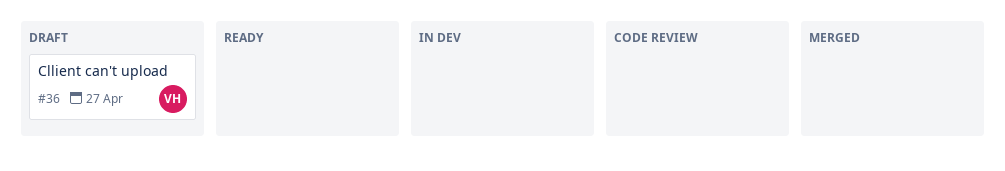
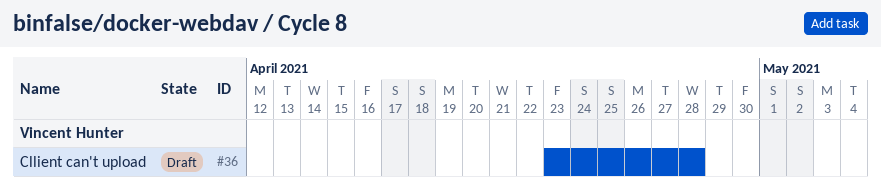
#36, due: Apr 27 -> Apr 28

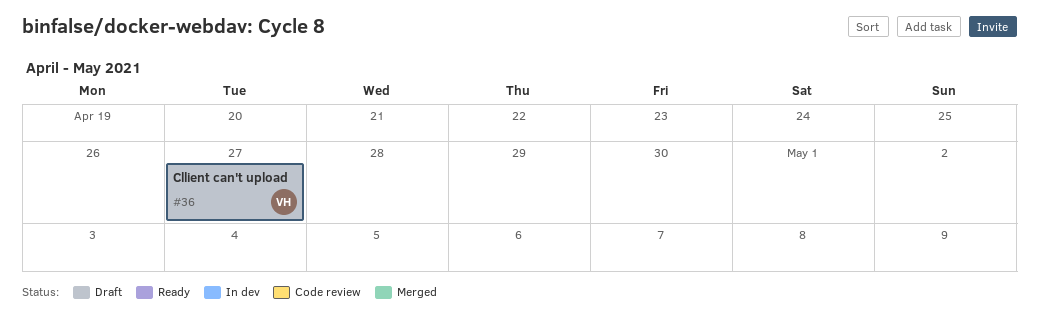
#36, due: Apr 28 -> Apr 27

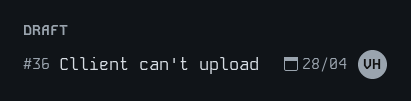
#36, due: Apr 27 -> Apr 28

